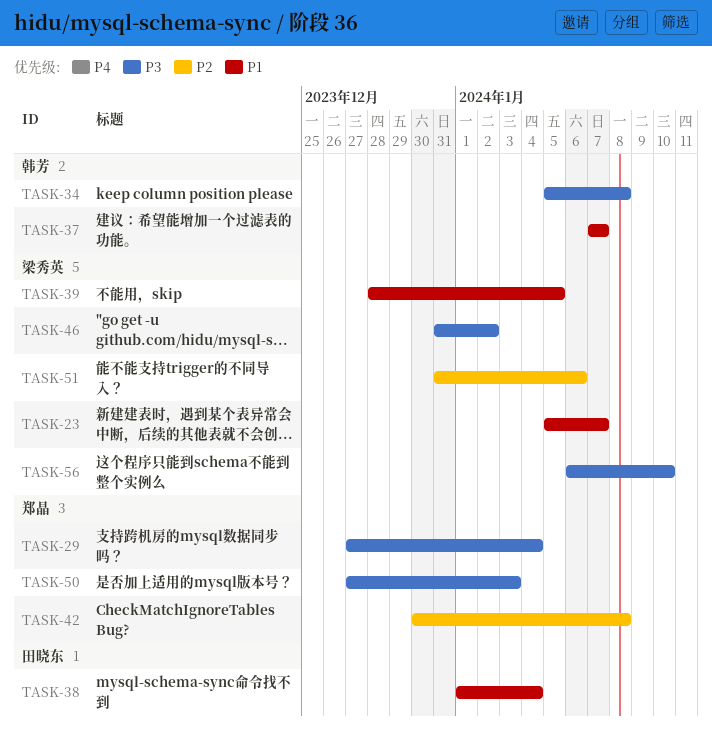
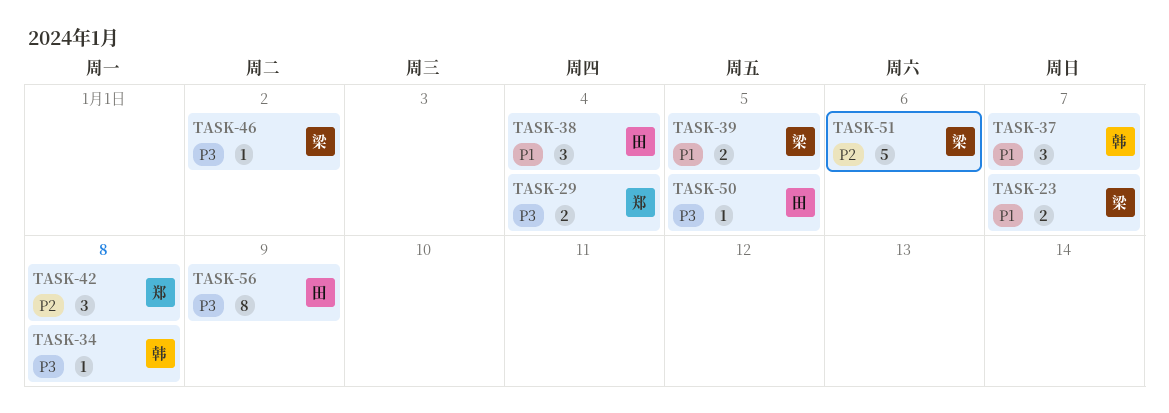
TASK-50, owner: 郑晶 -> 田晓东
TASK-50, due: Jan 3 -> Jan 5
TASK-56, owner: 梁秀英 -> 田晓东
TASK-56, due: Jan 10 -> Jan 9

